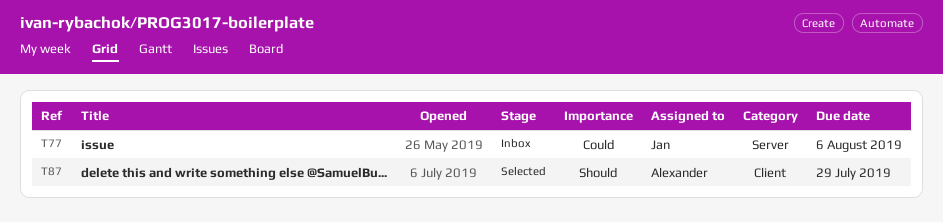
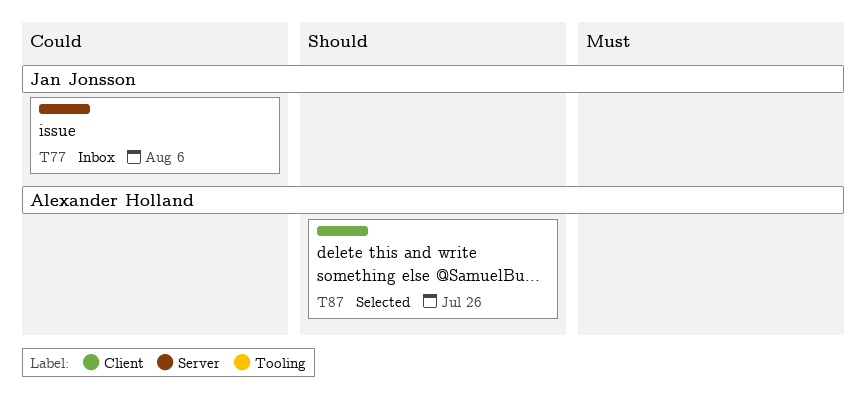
T87, due: Jul 29 -> Jul 26

